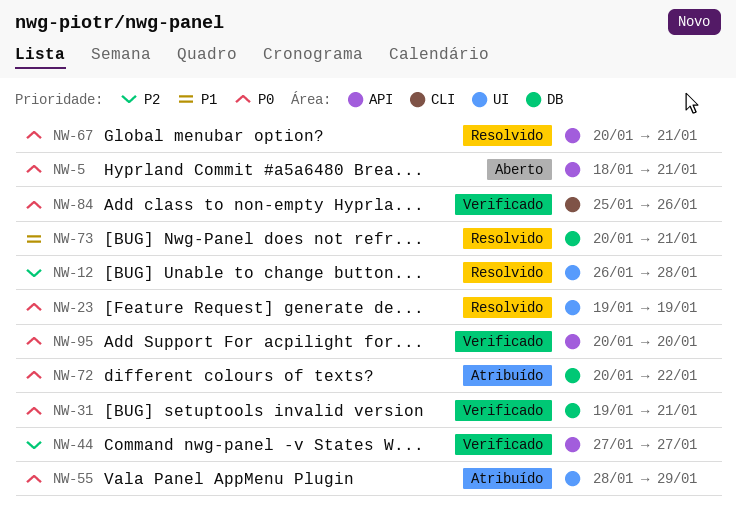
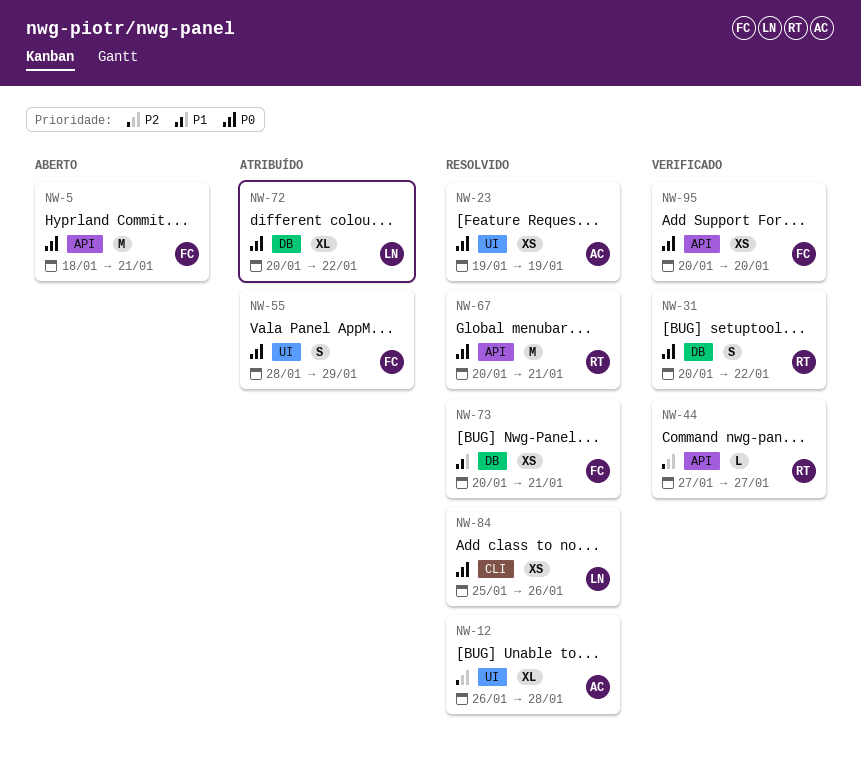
NW-31, start: Jan 19 -> Jan 20
NW-31, due: Jan 21 -> Jan 22
NW-84, status: Verificado -> Resolvido

